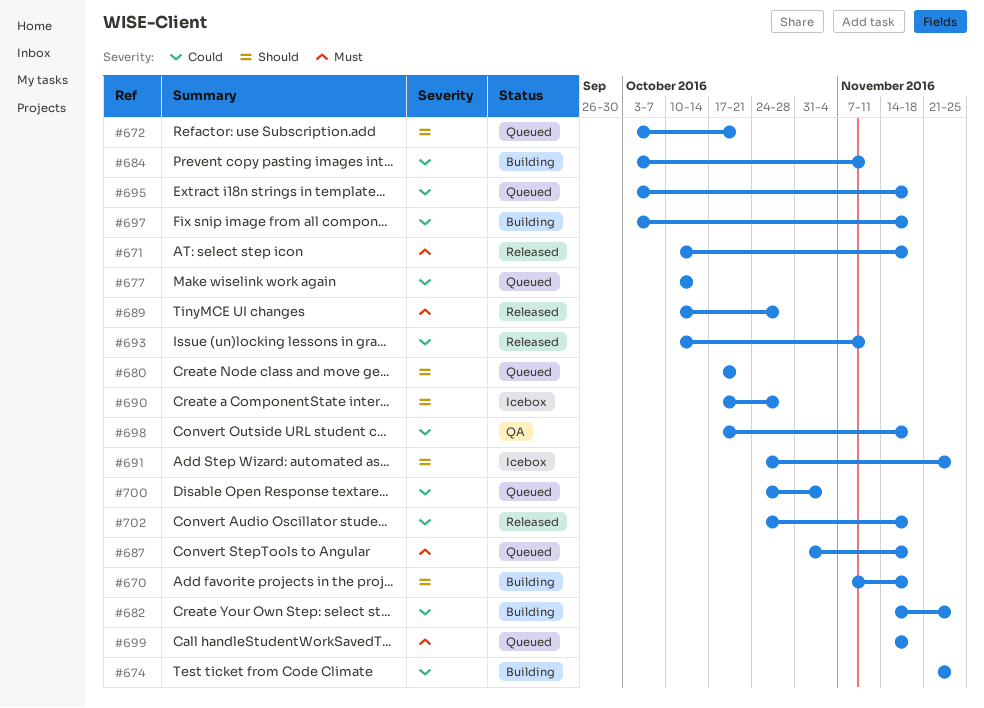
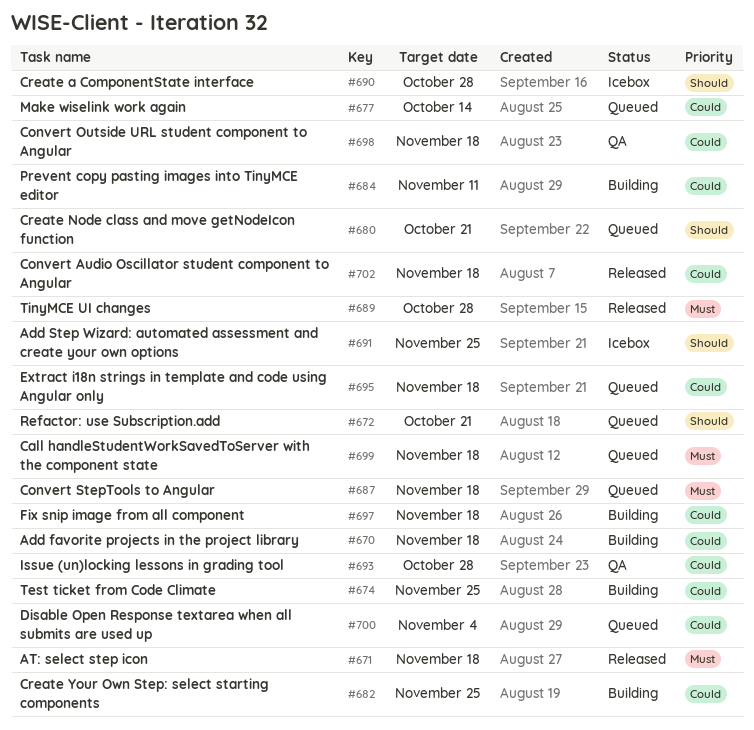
#670, priority: Should -> Could
#693, status: Released -> QA
#693, due: Nov 11 -> Oct 28

